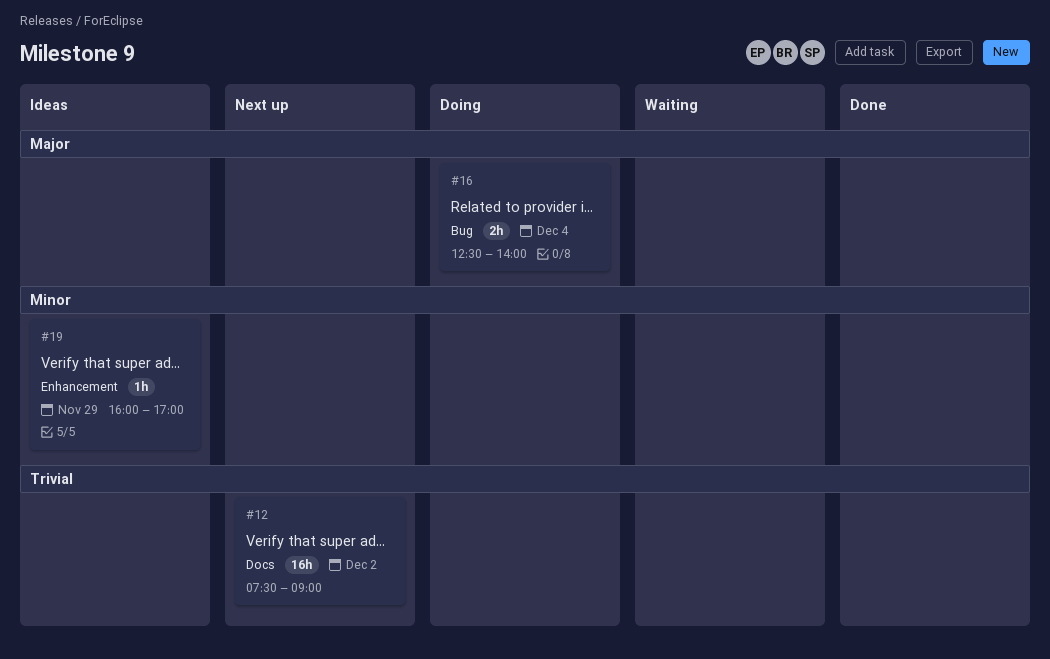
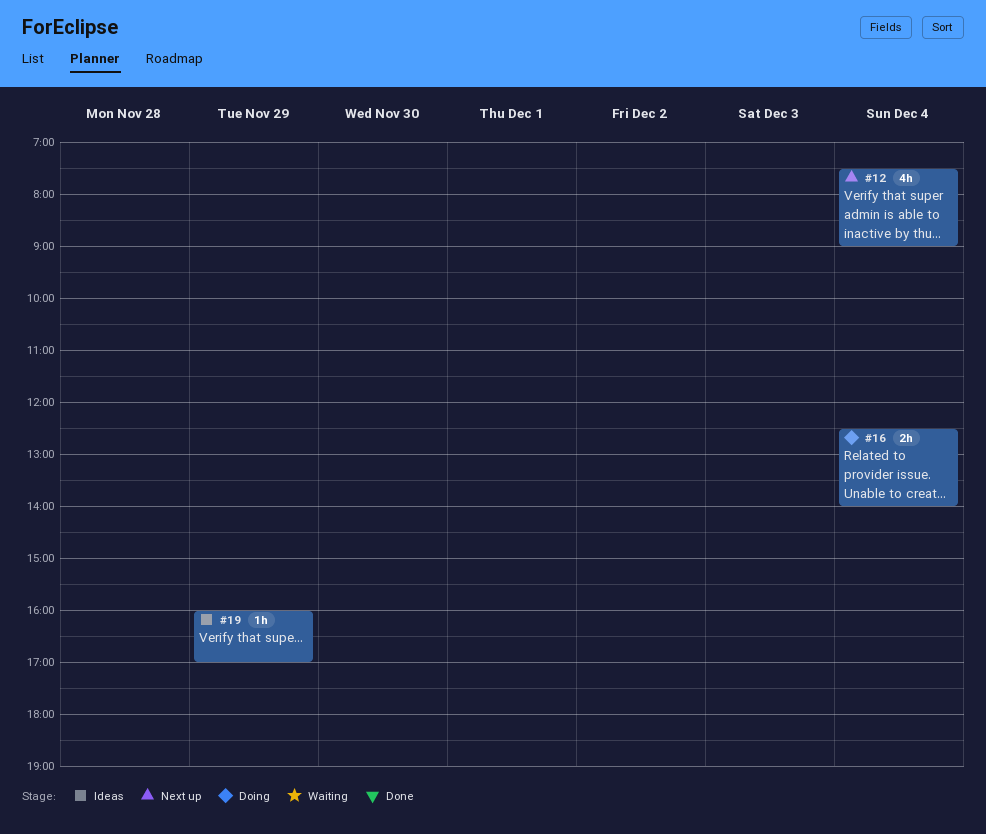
#12, estimate: 16h -> 4h
#12, day: Dec 2 -> Dec 4

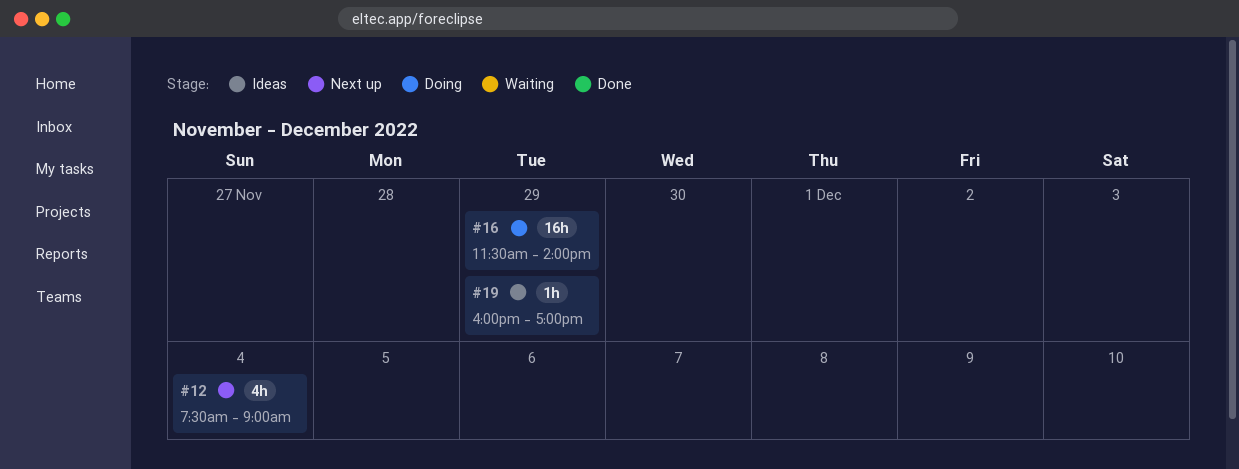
#16, estimate: 2h -> 16h
#16, day: Dec 4 -> Nov 29
#16, begins: 12:30 -> 11:30

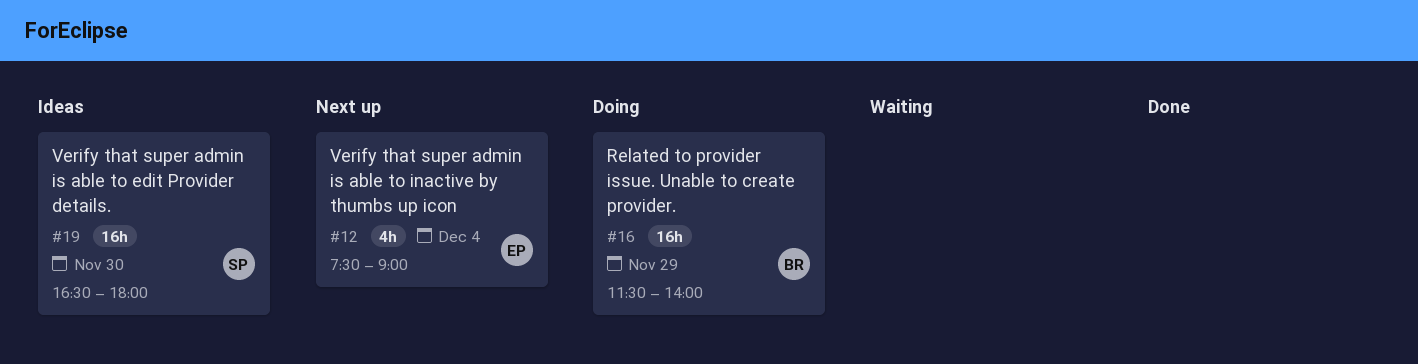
#19, estimate: 1h -> 16h
#19, day: Nov 29 -> Nov 30
#19, begins: 16:00 -> 16:30
#19, ends: 17:00 -> 18:00

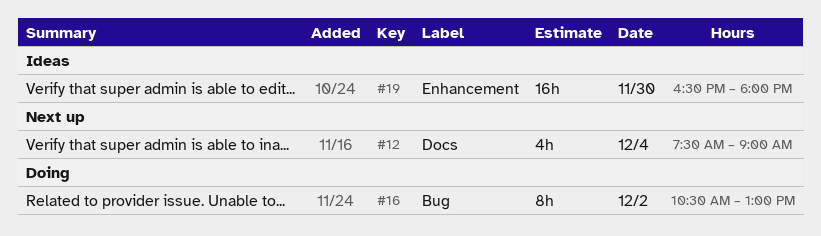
#16, estimate: 16h -> 8h
#16, day: Nov 29 -> Dec 2
#16, begins: 11:30 -> 10:30
#16, ends: 14:00 -> 13:00

